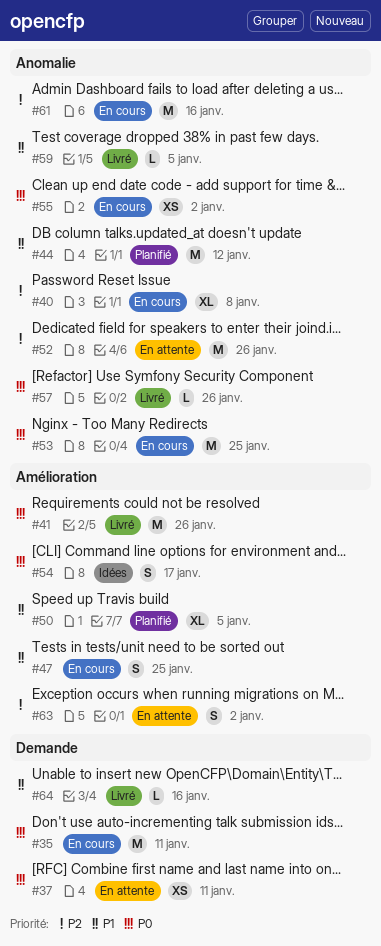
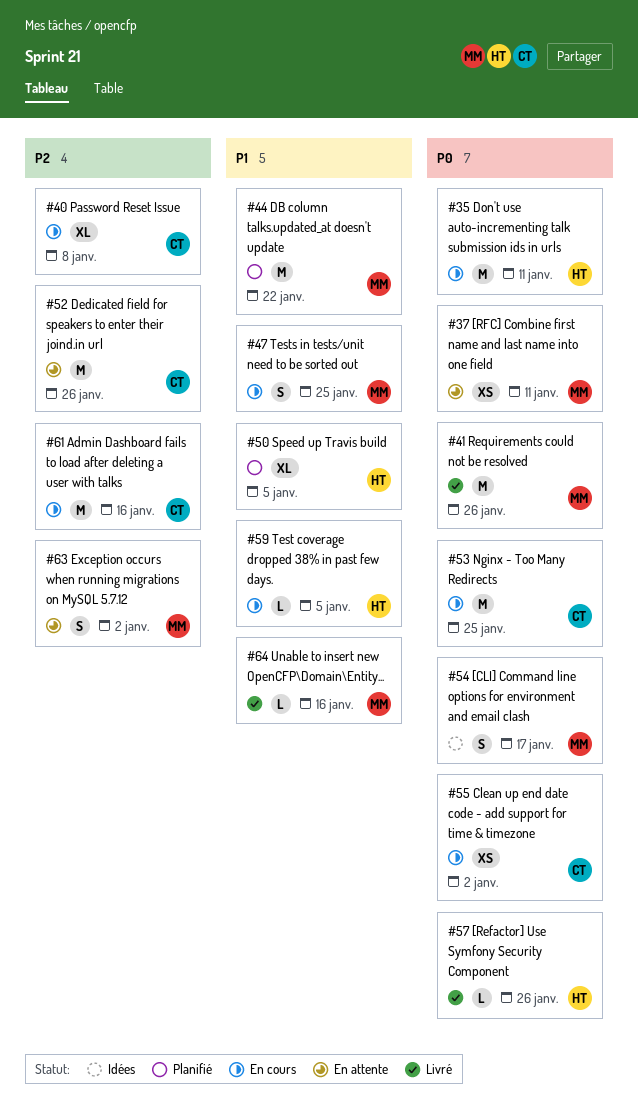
#44, due: Jan 12 -> Jan 22
#59, status: Livré -> En cours

